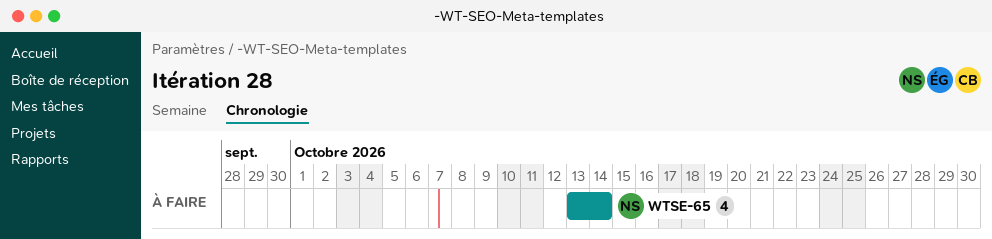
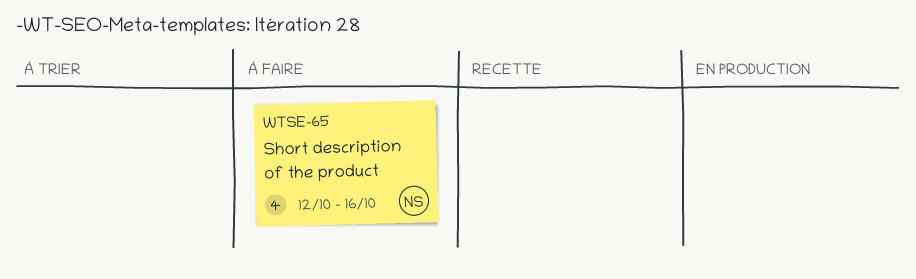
WTSE-65, start: Oct 13 -> Oct 12
WTSE-65, due: Oct 14 -> Oct 16

